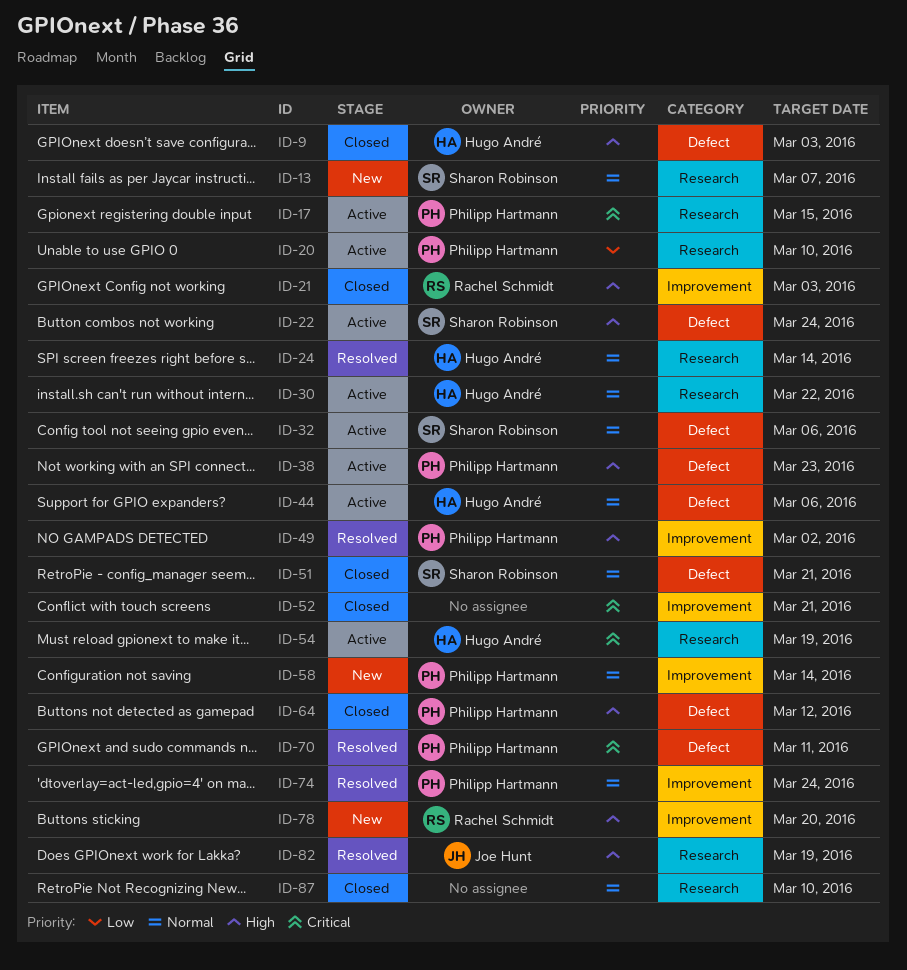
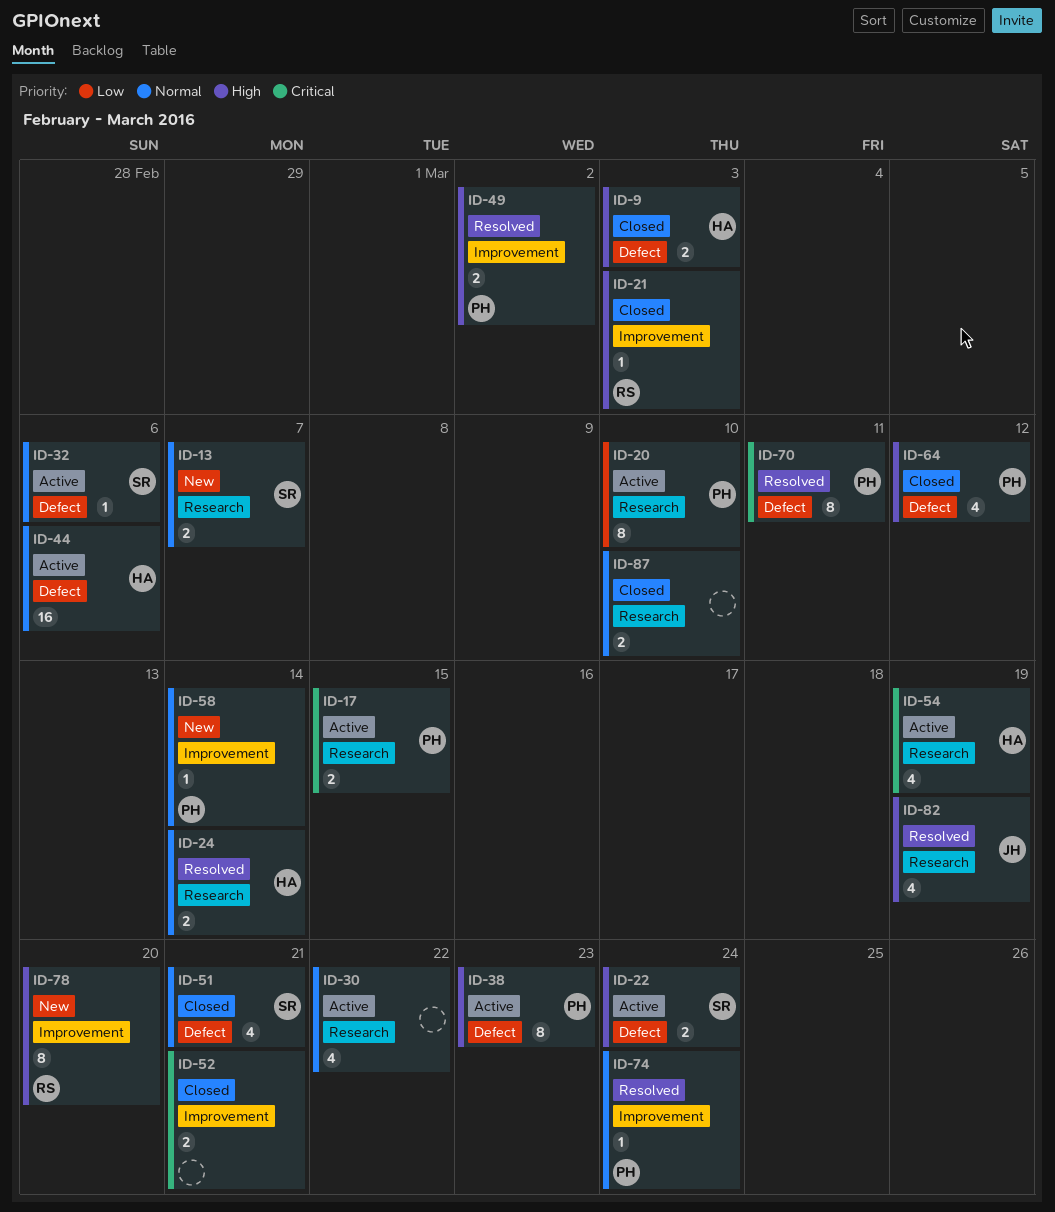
ID-30, owner: Hugo André -> none

